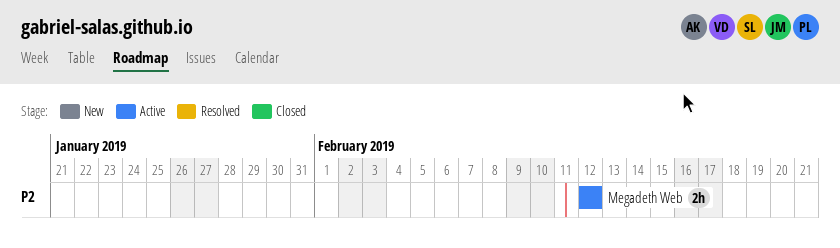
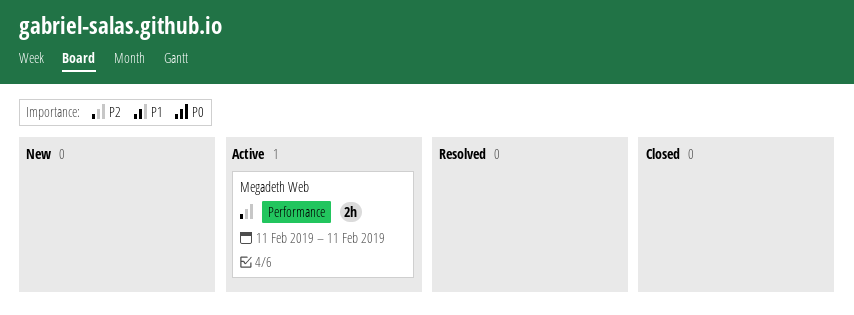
Megadeth Web, start: Feb 12 -> Feb 11
Megadeth Web, due: Feb 12 -> Feb 11

